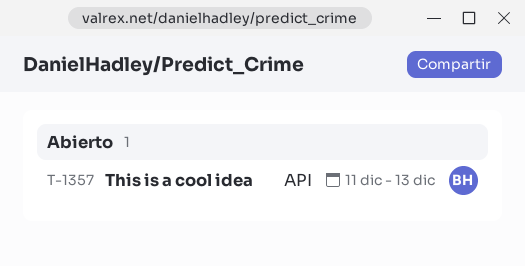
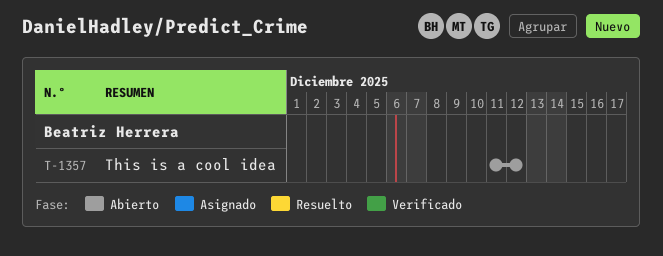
T-1357, due: Dec 13 -> Dec 12

